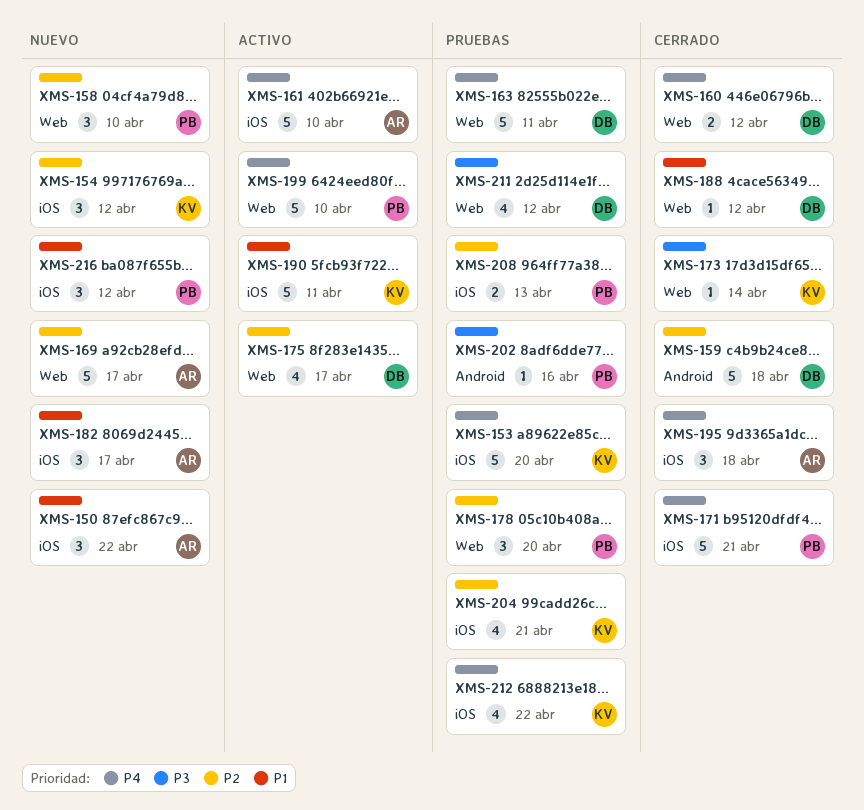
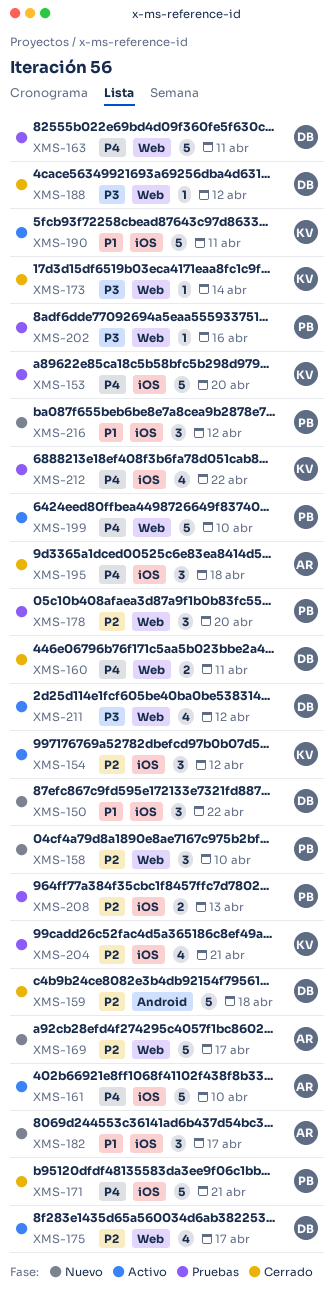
XMS-150, owner: AR -> DB
XMS-154, status: Nuevo -> Activo
XMS-160, due: Apr 12 -> Apr 11
XMS-188, priority: P1 -> P3
XMS-202, label: Android -> Web
XMS-211, status: Pruebas -> Activo

